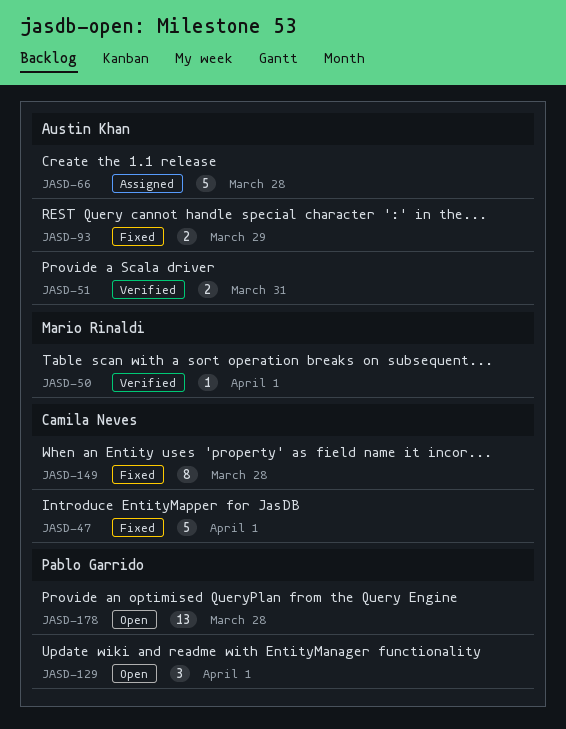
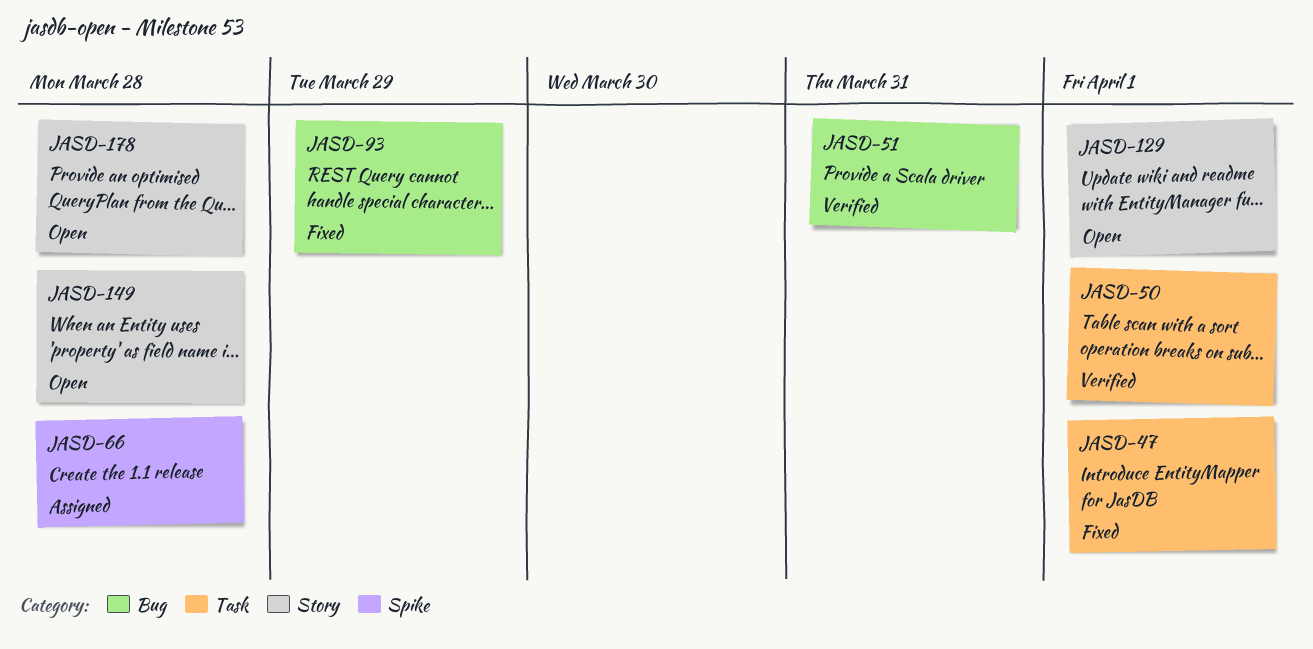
JASD-149, status: Fixed -> Open

